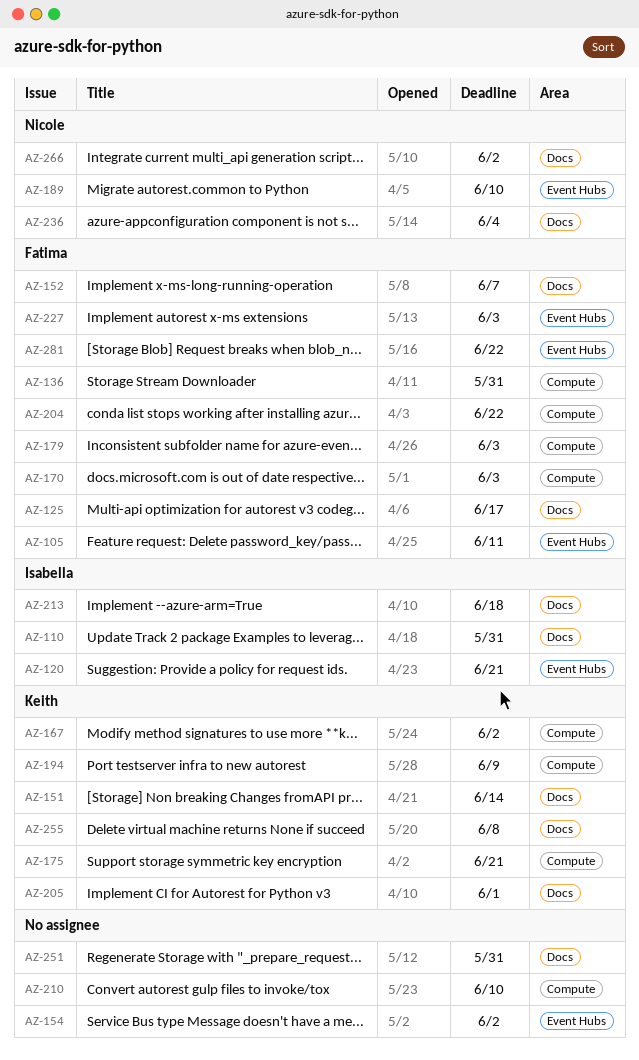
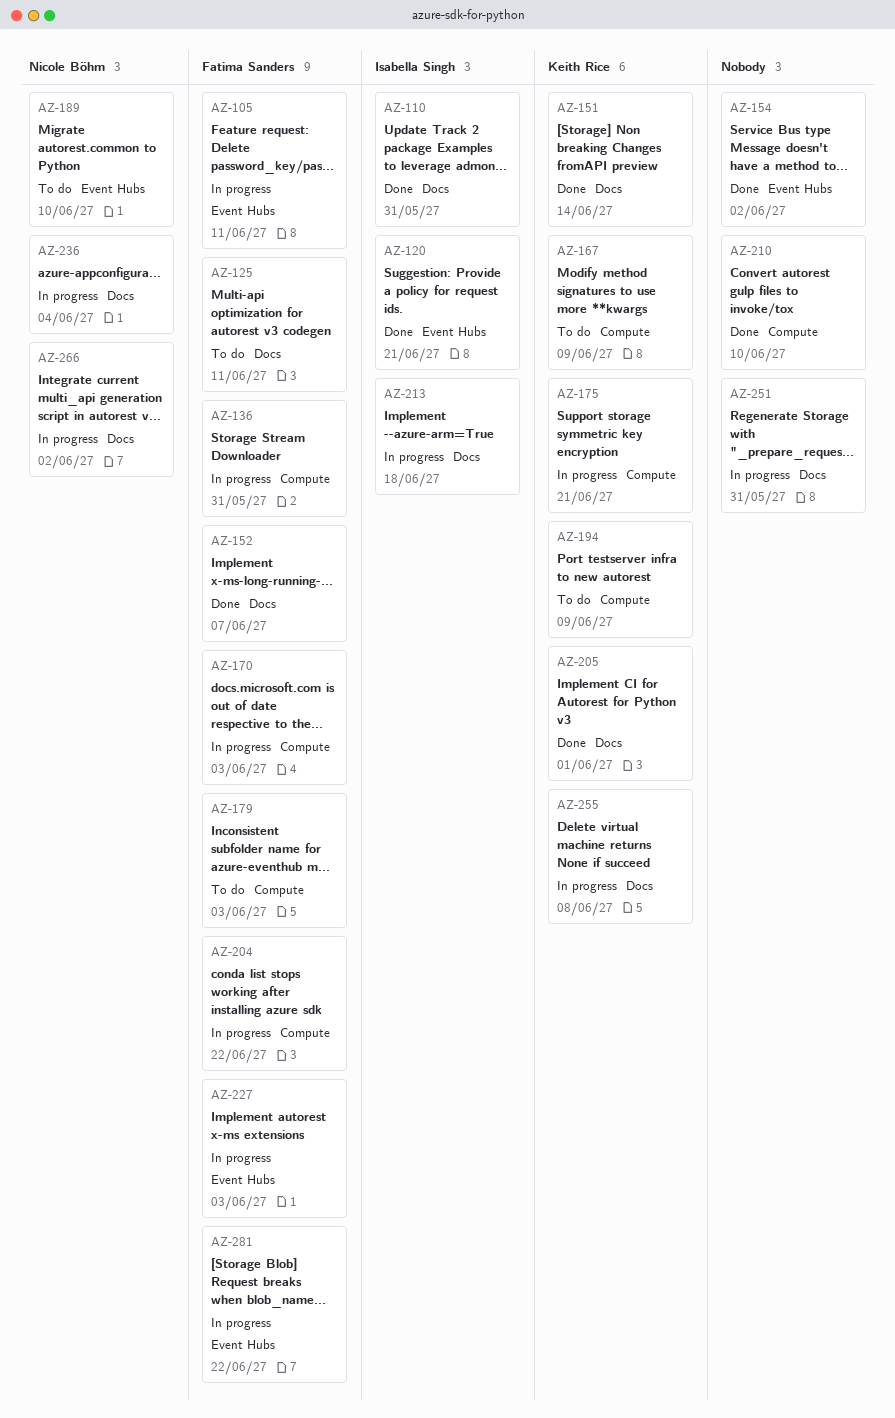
AZ-125, due: Jun 17 -> Jun 11
AZ-167, due: Jun 2 -> Jun 9

